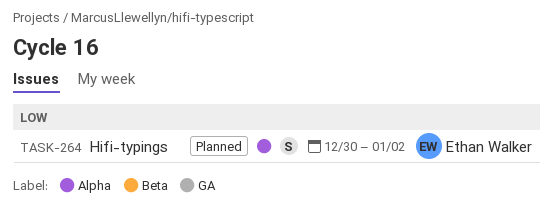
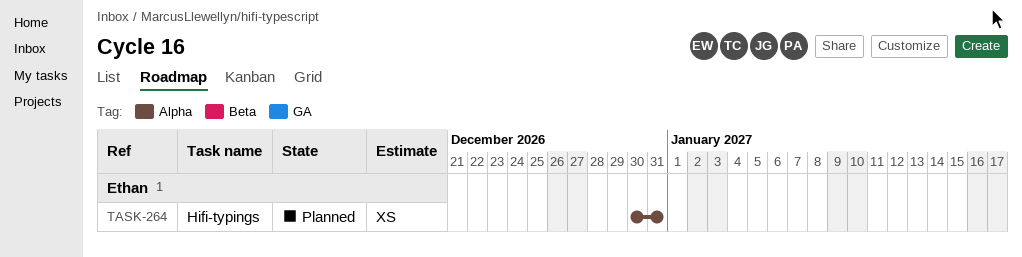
TASK-264, estimate: S -> XS
TASK-264, due: Jan 2 -> Dec 31

